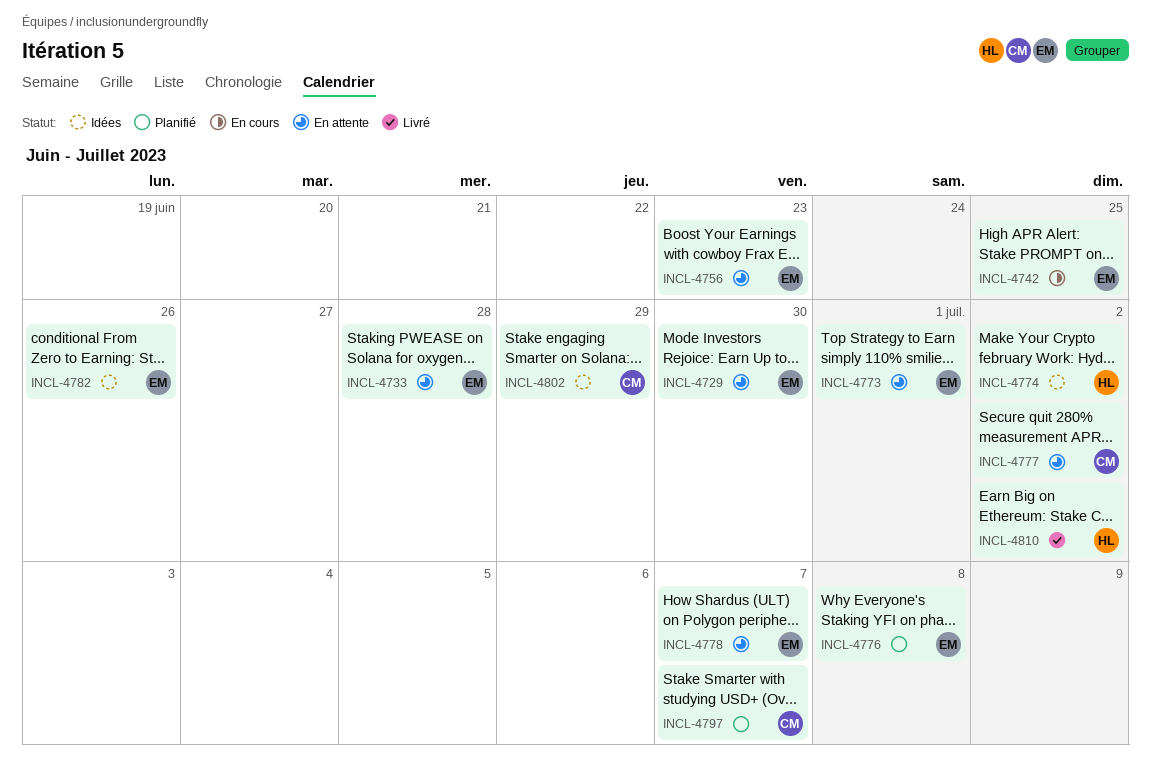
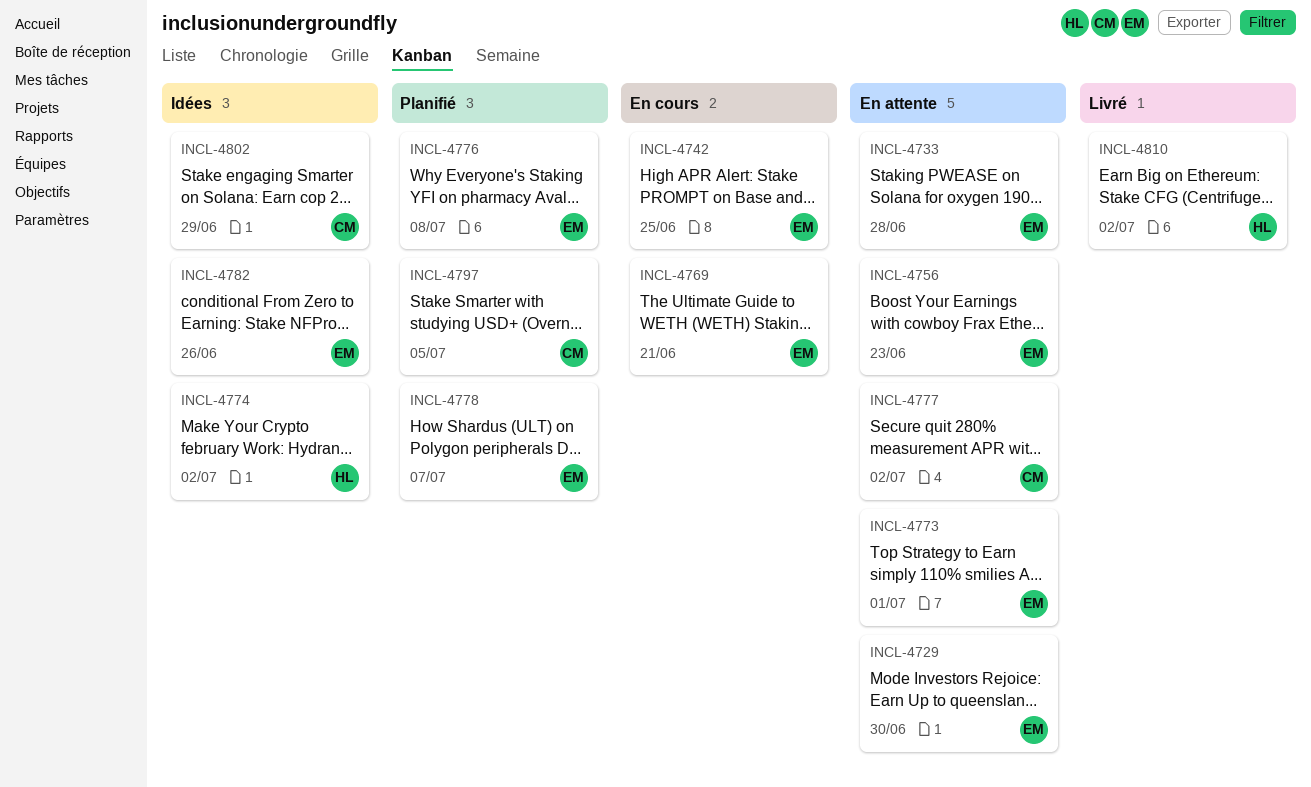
INCL-4769: none -> present
INCL-4778, status: En attente -> Planifié
INCL-4797, due: Jul 7 -> Jul 5

